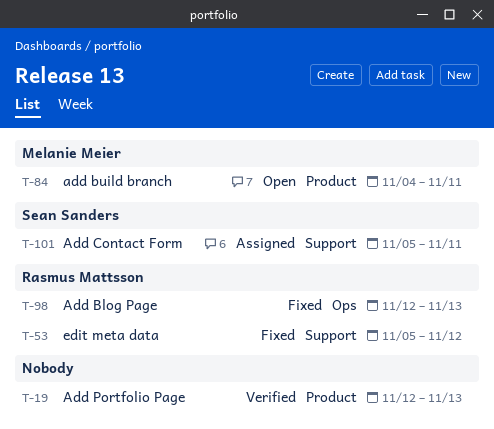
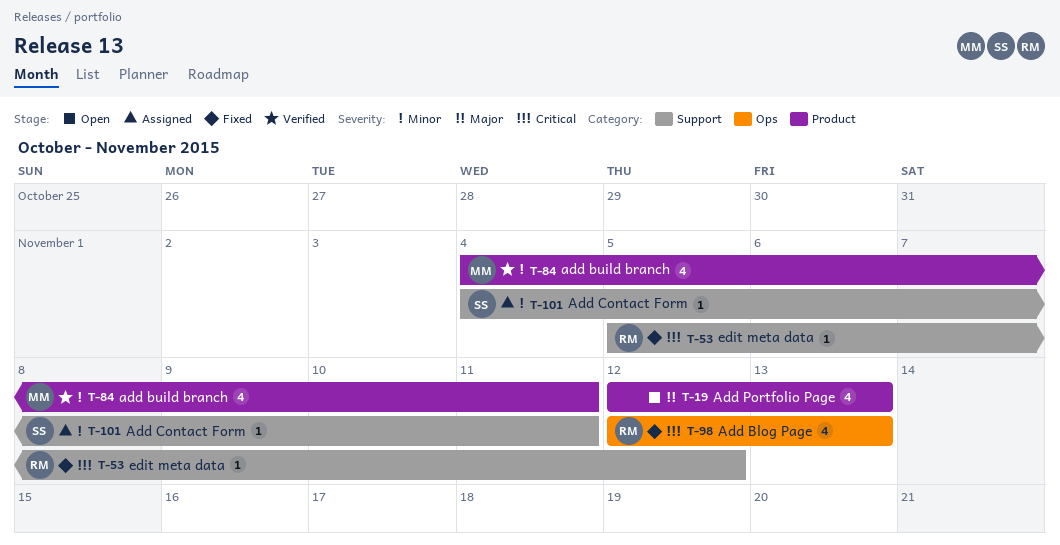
T-19, status: Verified -> Open
T-84, status: Open -> Verified
T-101, start: Nov 5 -> Nov 4

